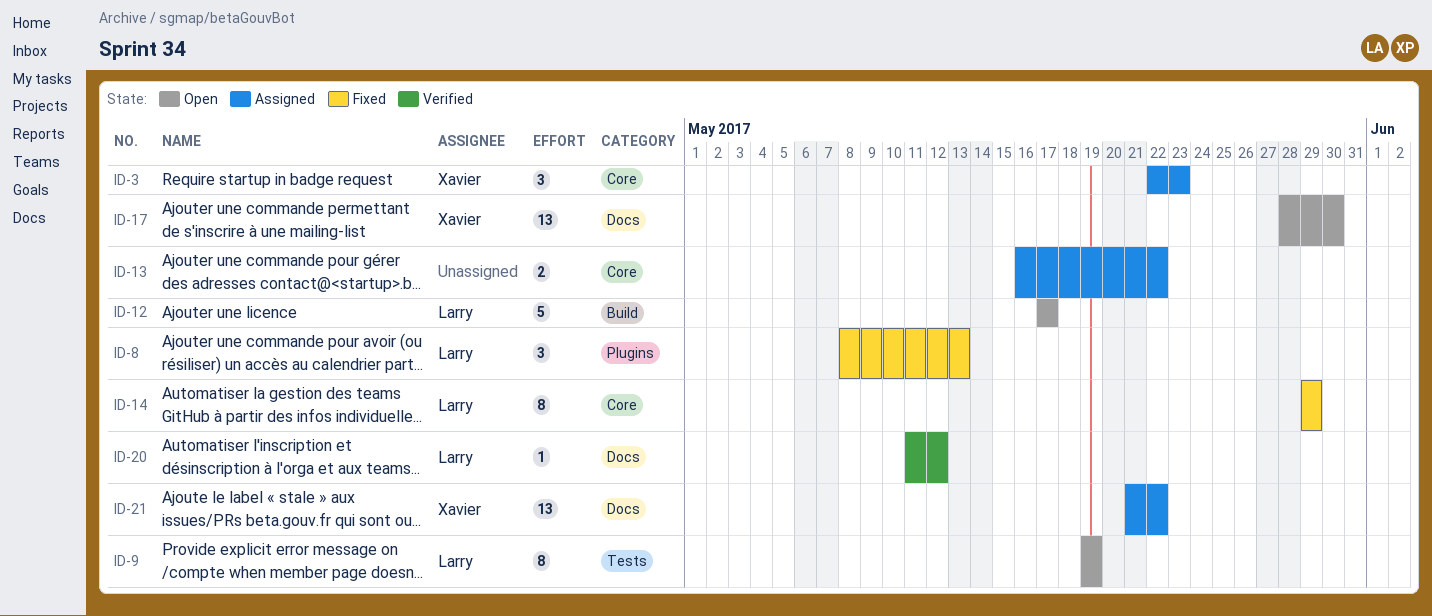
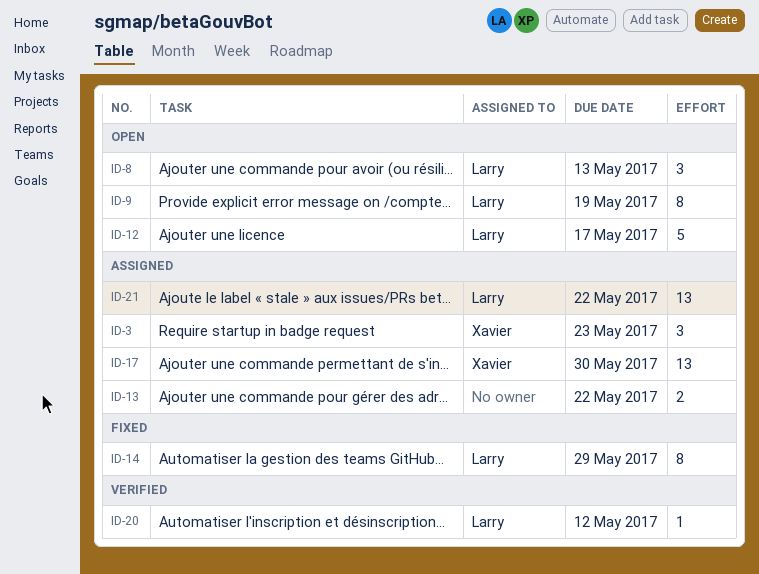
ID-8, status: Fixed -> Open
ID-17, status: Open -> Assigned
ID-21, owner: Xavier -> Larry

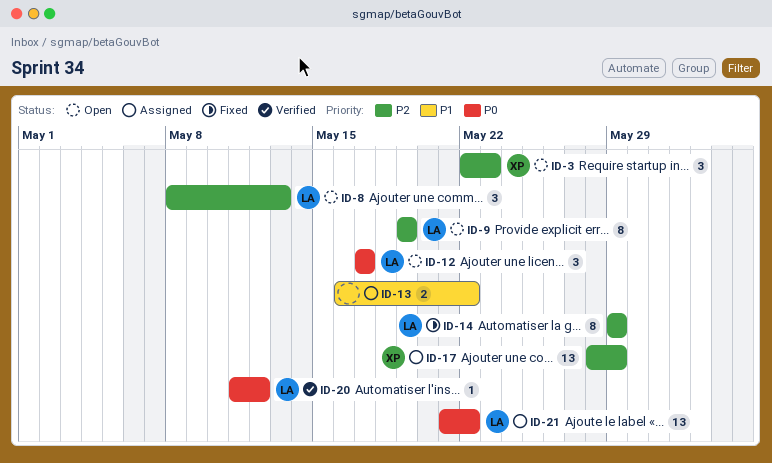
ID-3, status: Assigned -> Open
ID-12, estimate: 5 -> 3
ID-17, due: May 30 -> May 29

